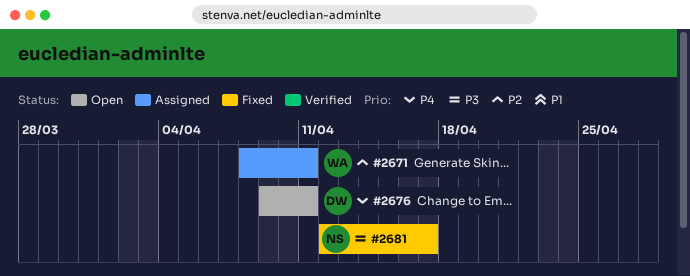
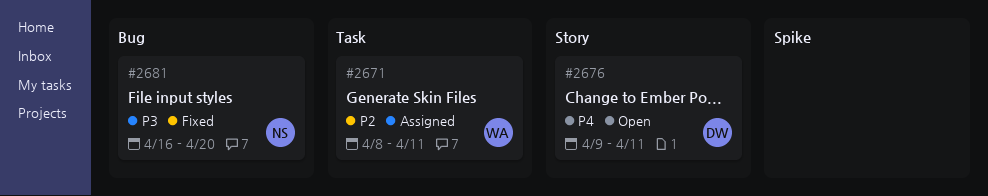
#2681, start: Apr 12 -> Apr 16
#2681, due: Apr 17 -> Apr 20

